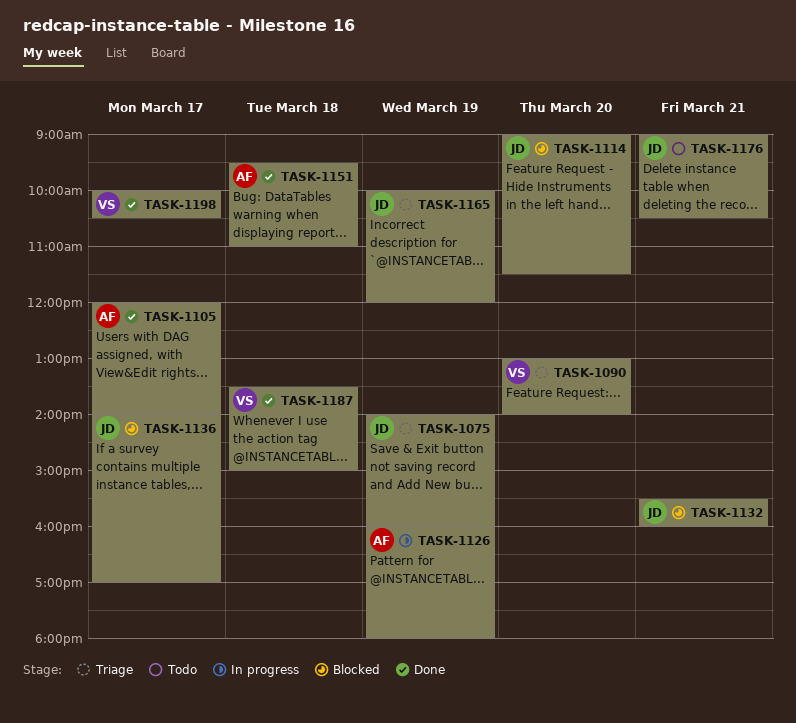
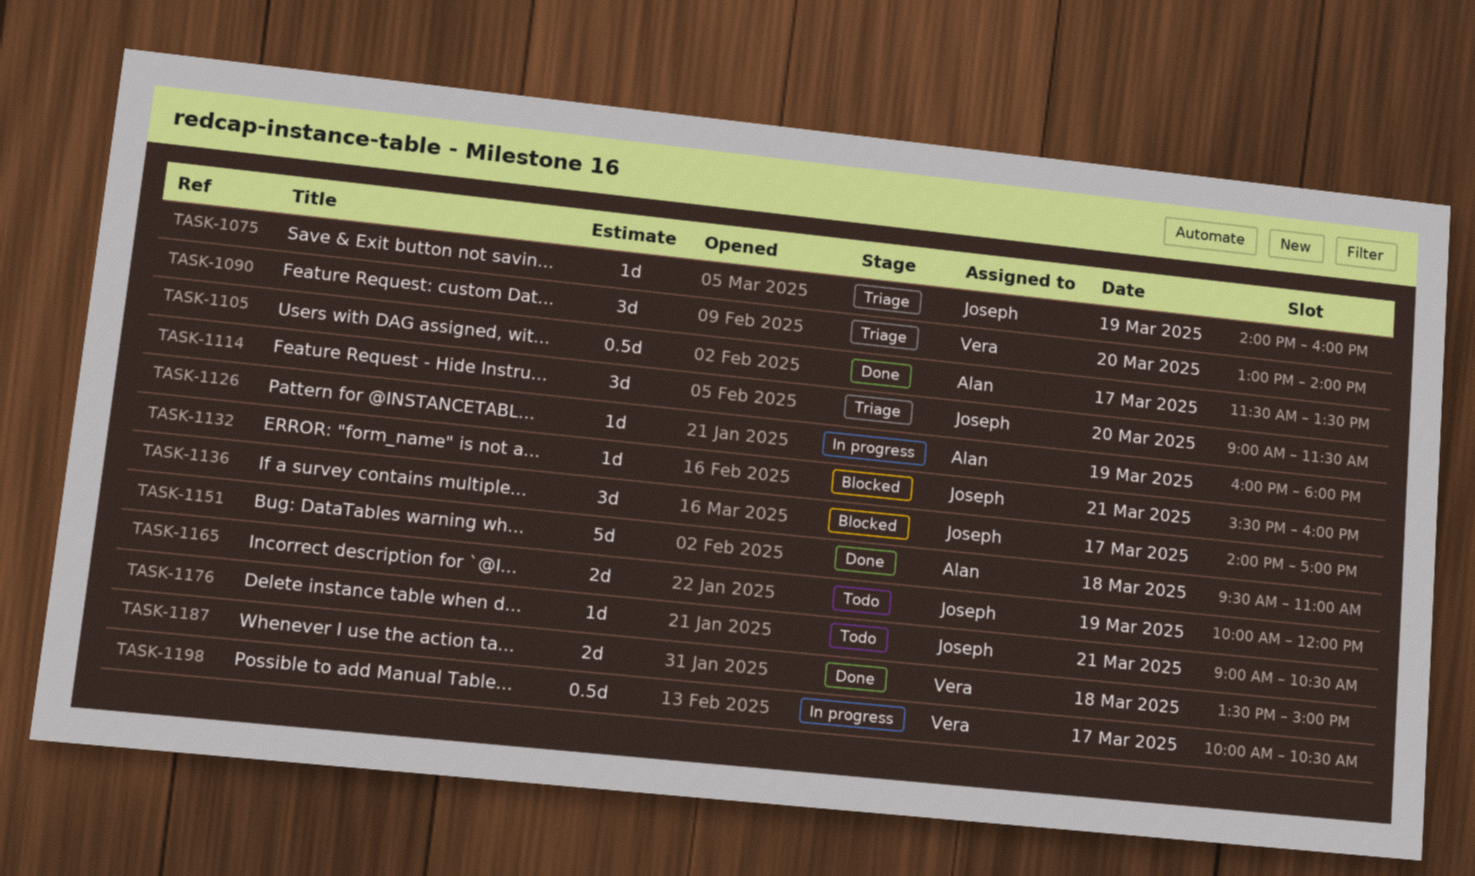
TASK-1105, begins: 12:00 -> 11:30
TASK-1105, ends: 14:00 -> 13:30
TASK-1114, status: Blocked -> Triage
TASK-1165, status: Triage -> Todo
TASK-1198, status: Done -> In progress

